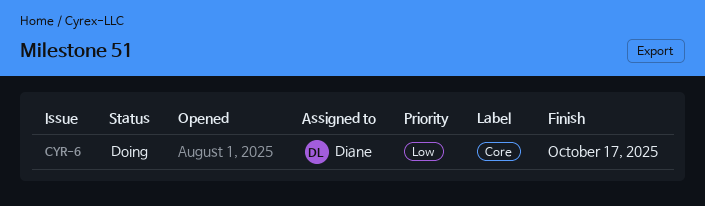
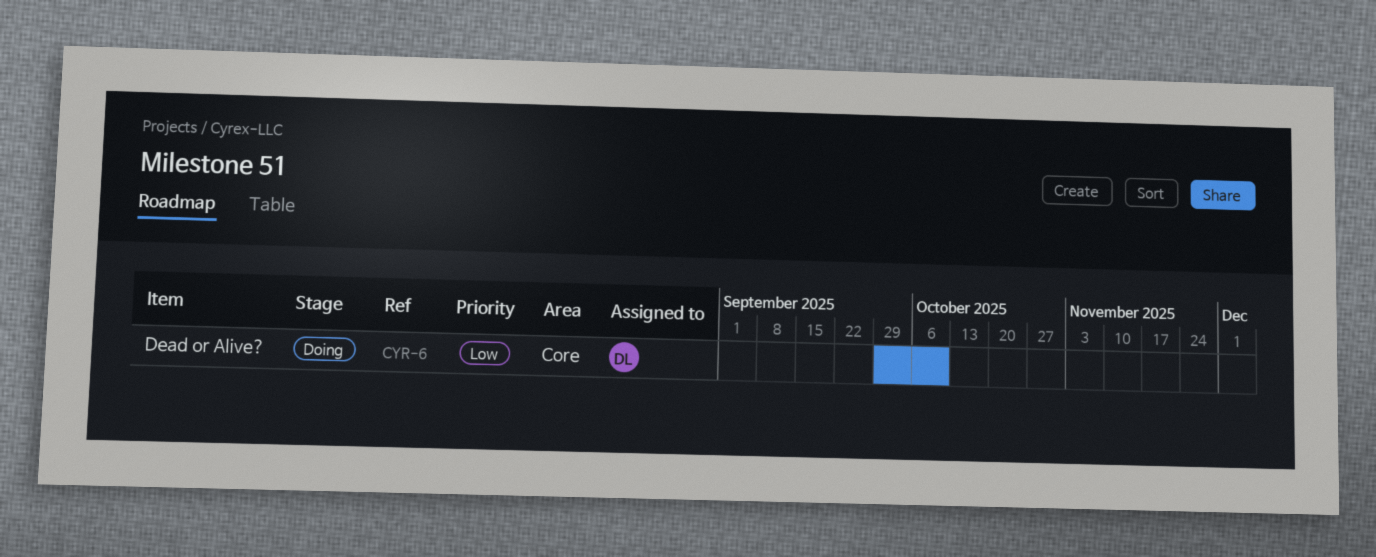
CYR-6, due: Oct 17 -> Oct 10

